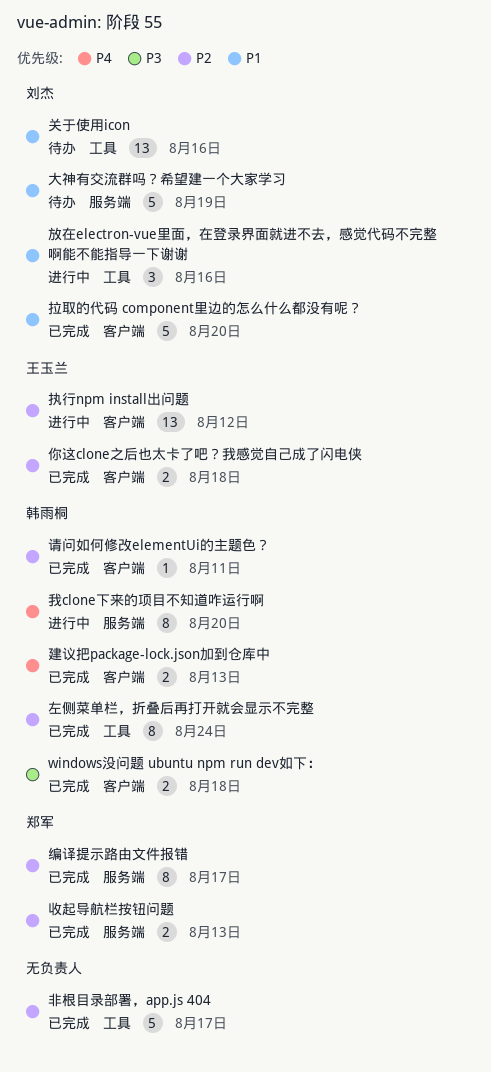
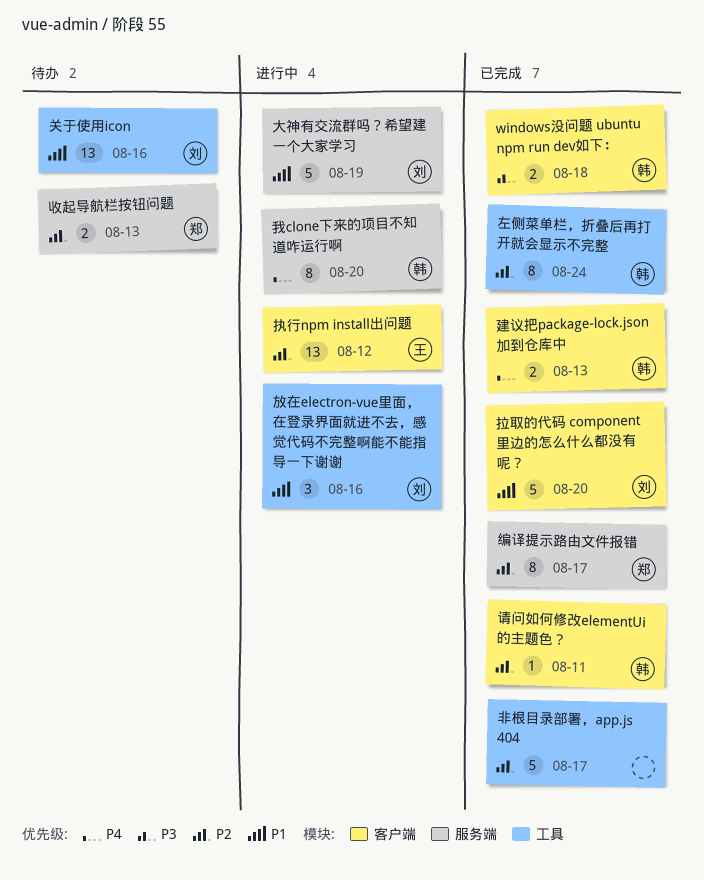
你这clone之后也太卡了吧？我感觉自己成了闪电侠: present -> none
大神有交流群吗？希望建一个大家学习, status: 待办 -> 进行中
收起导航栏按钮问题, status: 已完成 -> 待办

